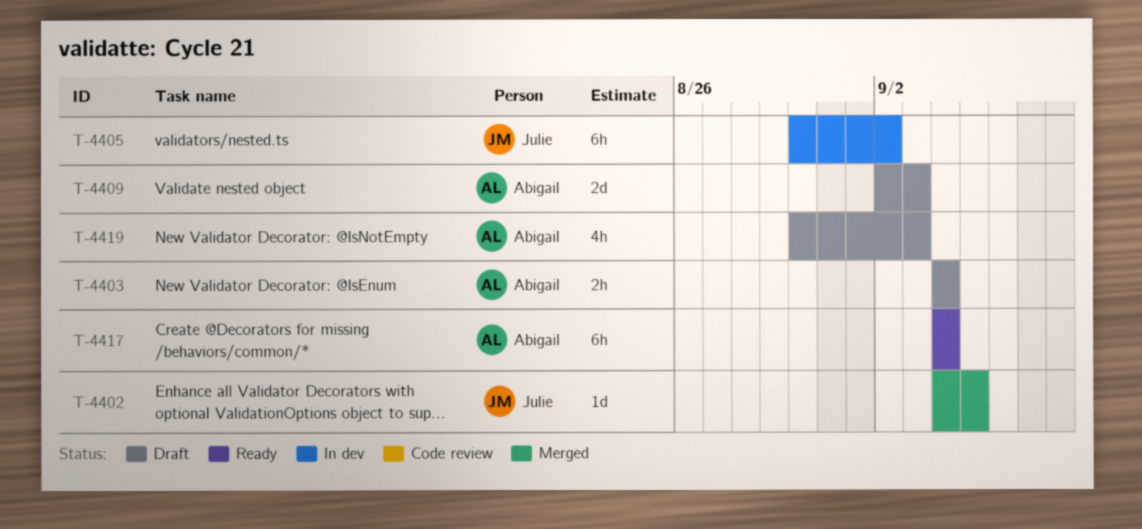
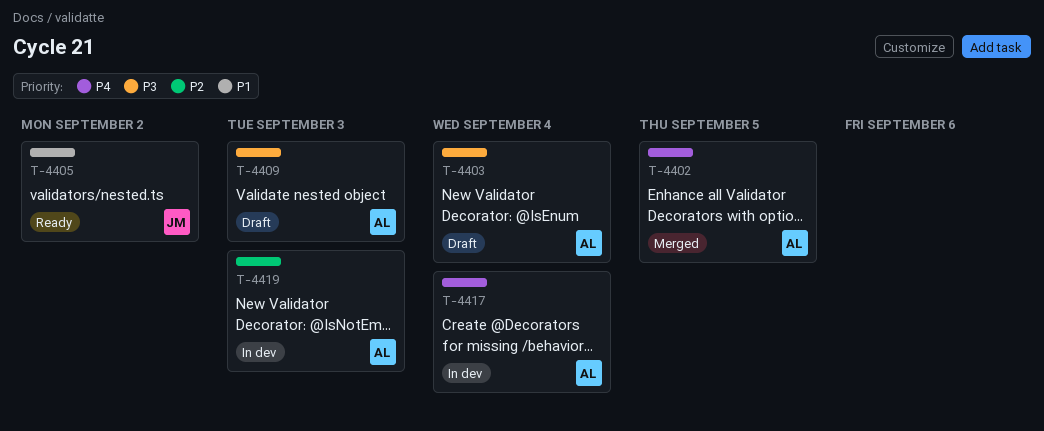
T-4402, owner: Julie -> Abigail
T-4405, status: In dev -> Ready
T-4417, status: Ready -> In dev
T-4419, status: Draft -> In dev

